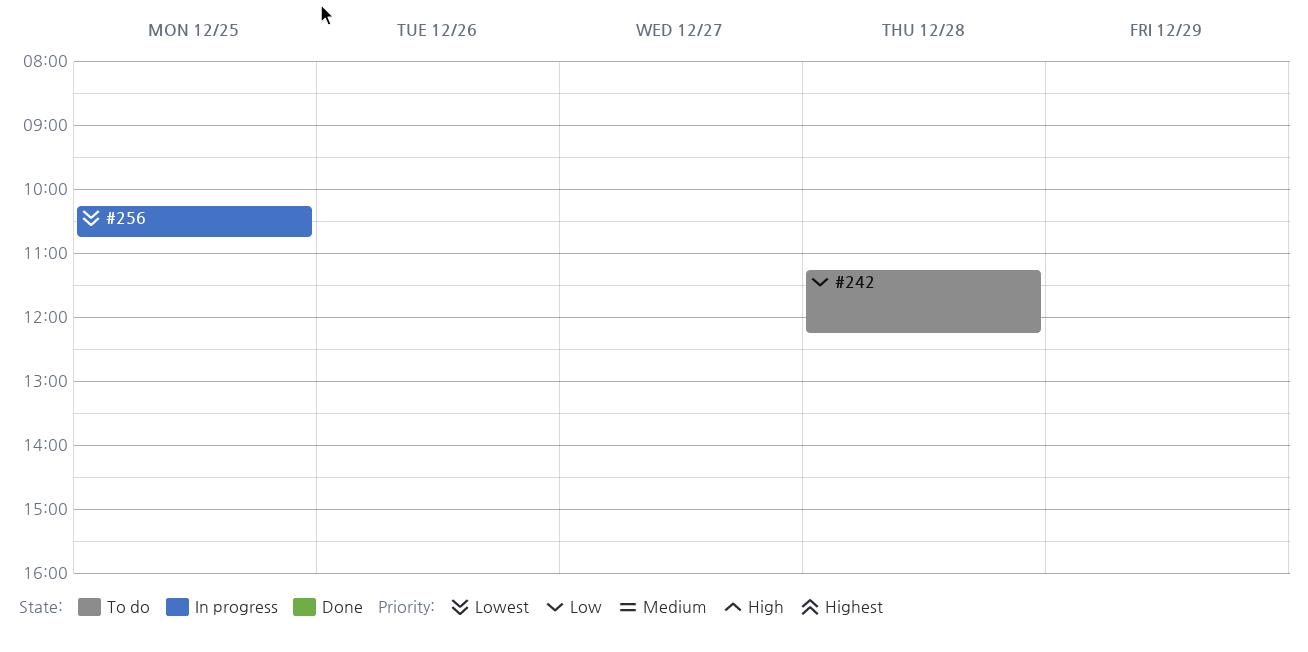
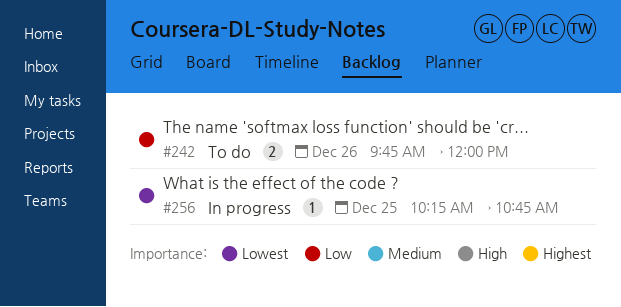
#242, day: Dec 28 -> Dec 26
#242, begins: 11:15 -> 09:45
#242, ends: 12:15 -> 12:00

